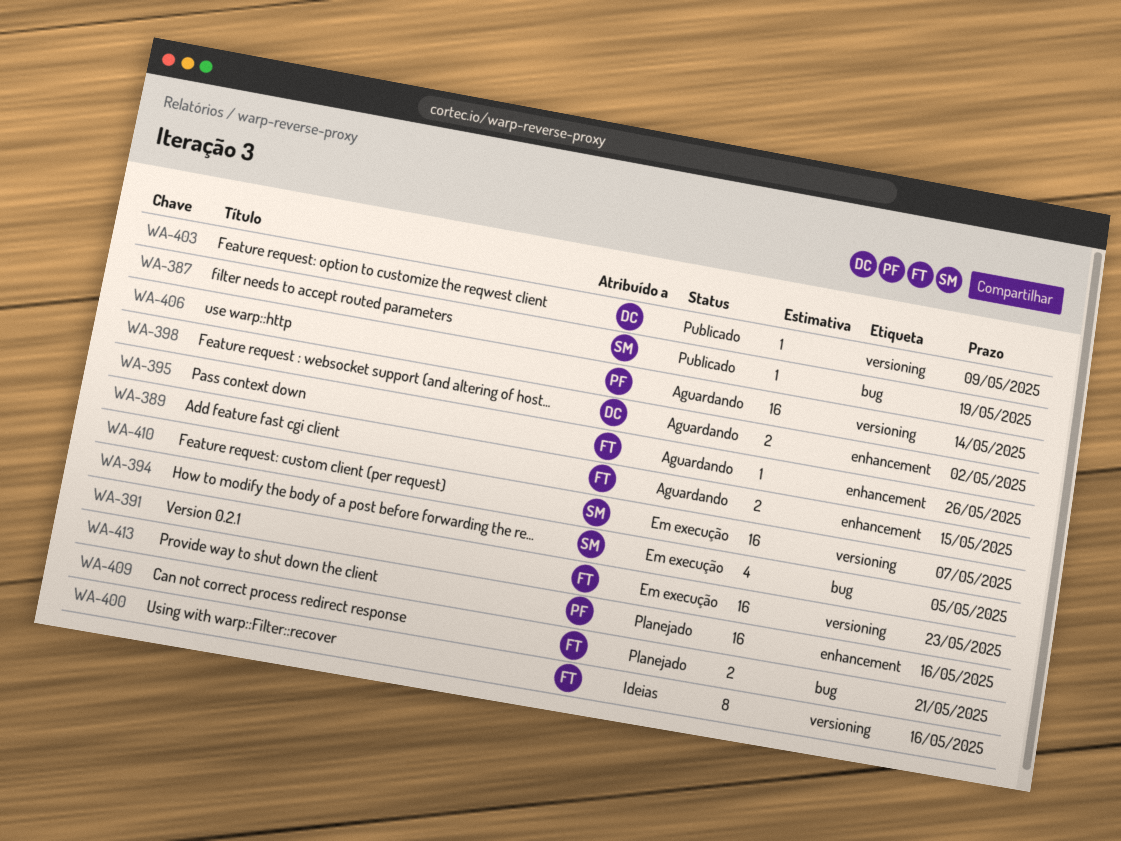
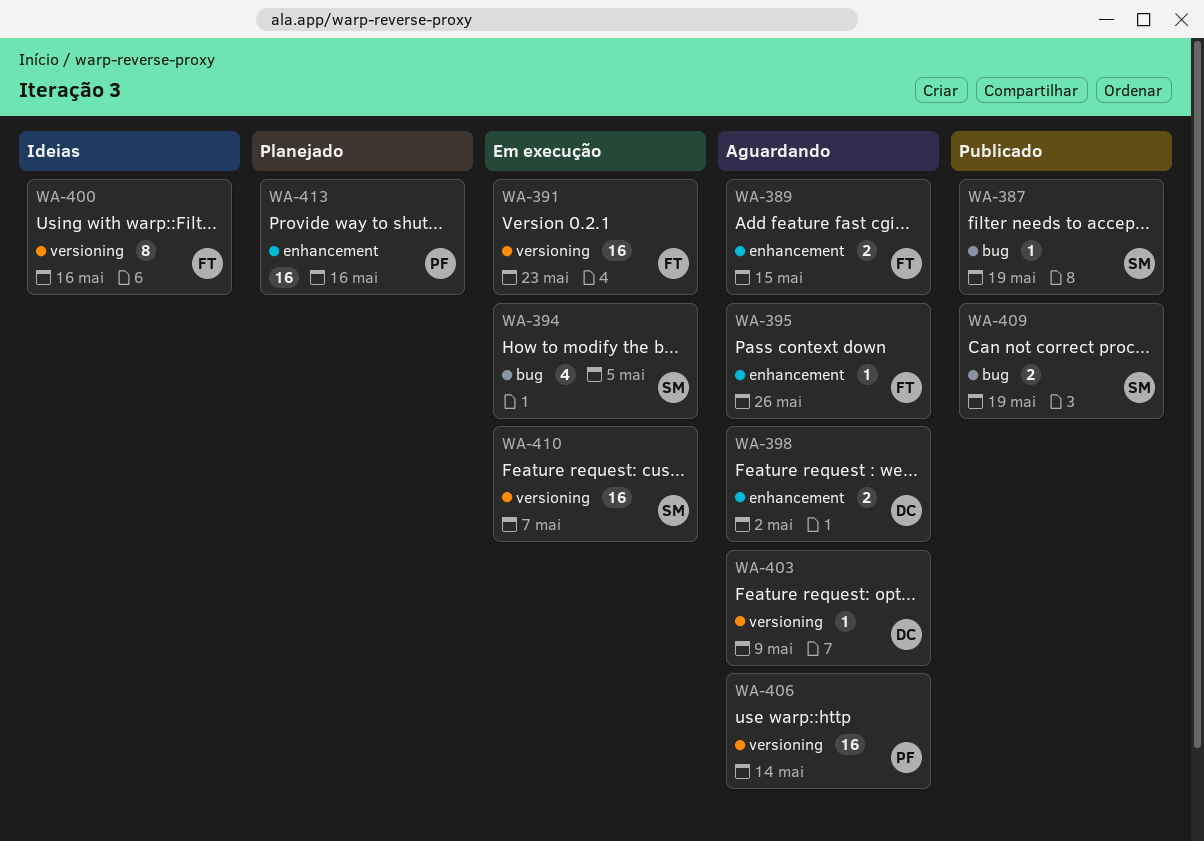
WA-403, status: Publicado -> Aguardando
WA-409, status: Planejado -> Publicado
WA-409, owner: FT -> SM
WA-409, due: May 21 -> May 19

